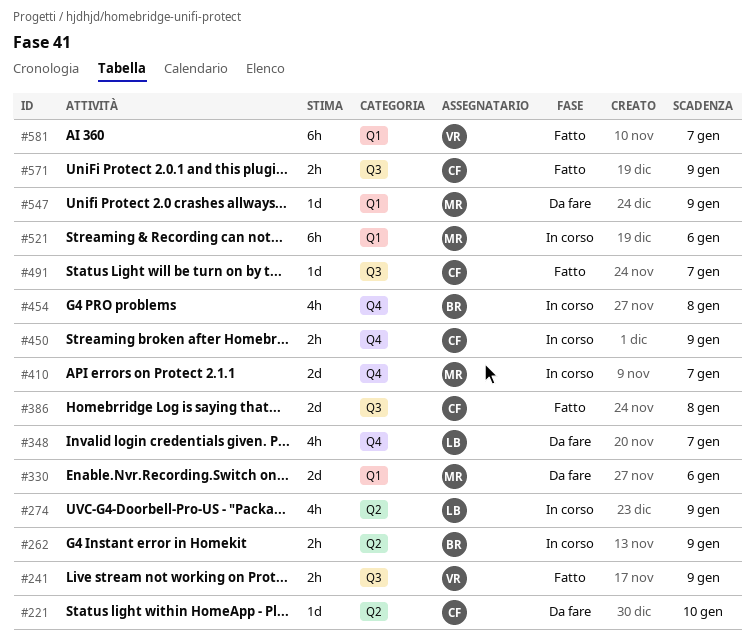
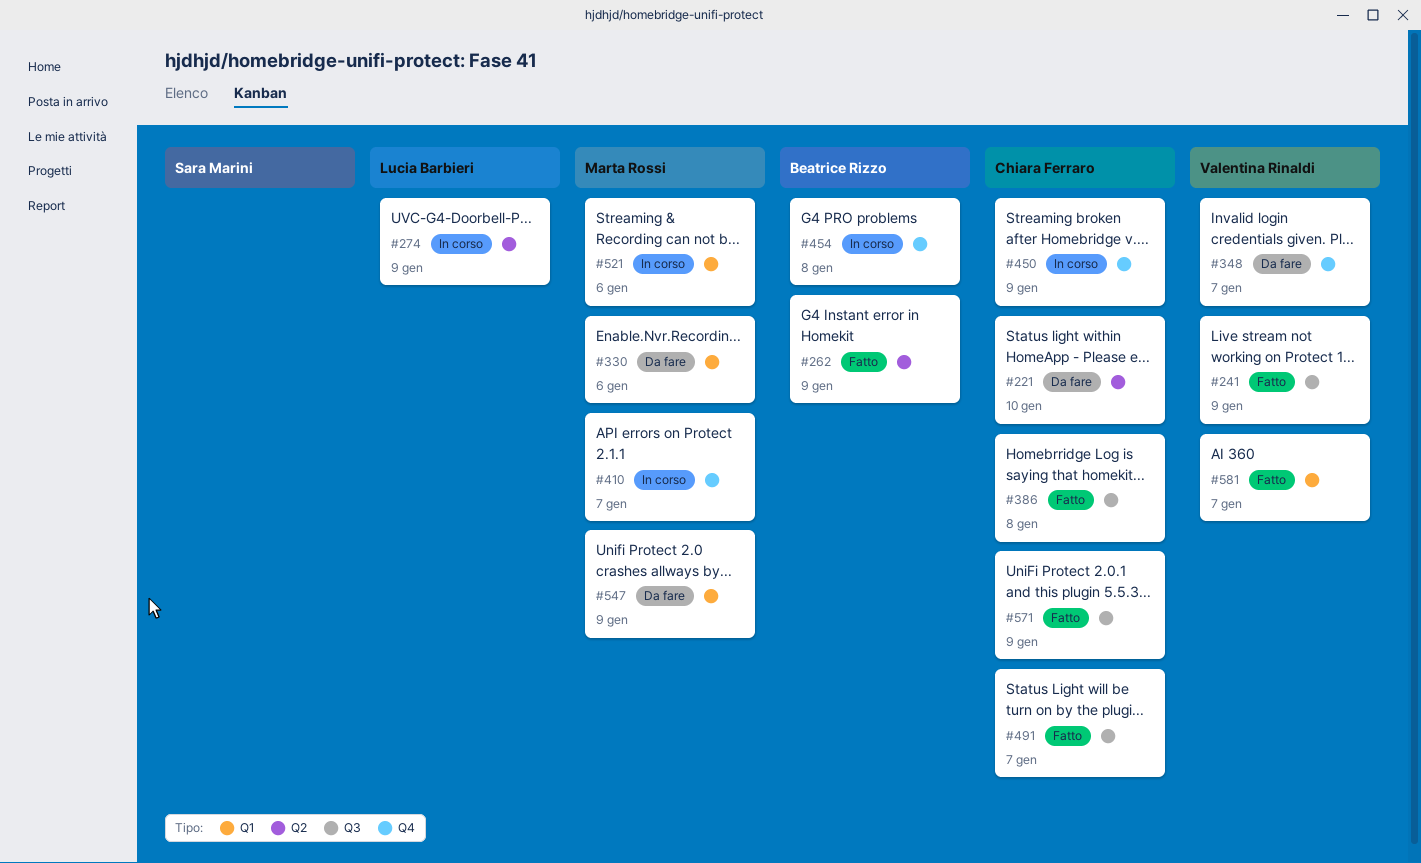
#262, status: In corso -> Fatto
#348, owner: Lucia Barbieri -> Valentina Rinaldi

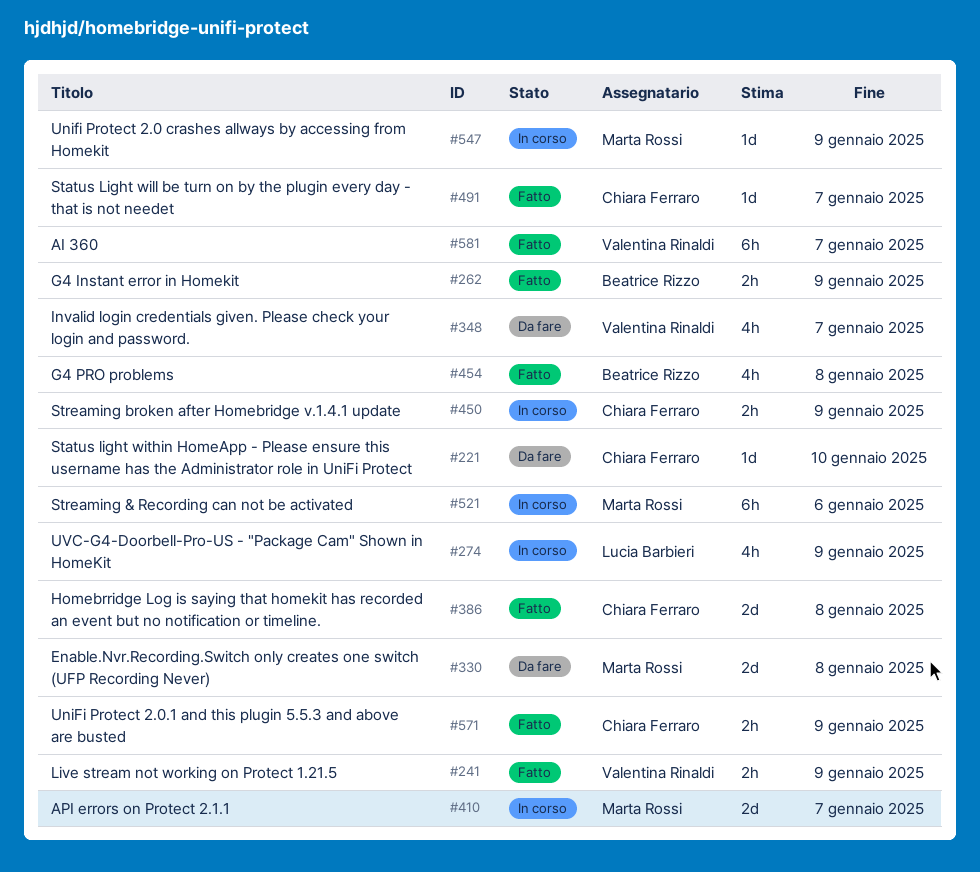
#330, due: Jan 6 -> Jan 8
#454, status: In corso -> Fatto
#547, status: Da fare -> In corso

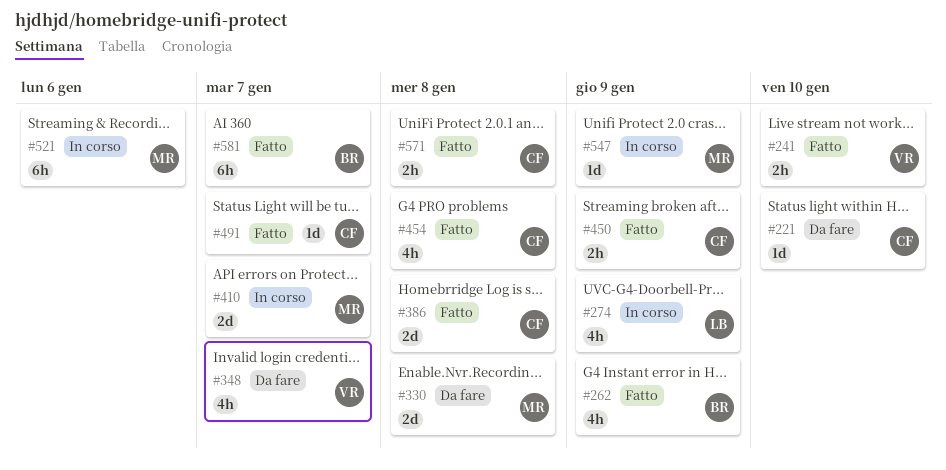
#241, due: Jan 9 -> Jan 10
#262, estimate: 2h -> 4h
#450, status: In corso -> Fatto
#454, owner: Beatrice Rizzo -> Chiara Ferraro
#571, due: Jan 9 -> Jan 8
#581, owner: Valentina Rinaldi -> Beatrice Rizzo

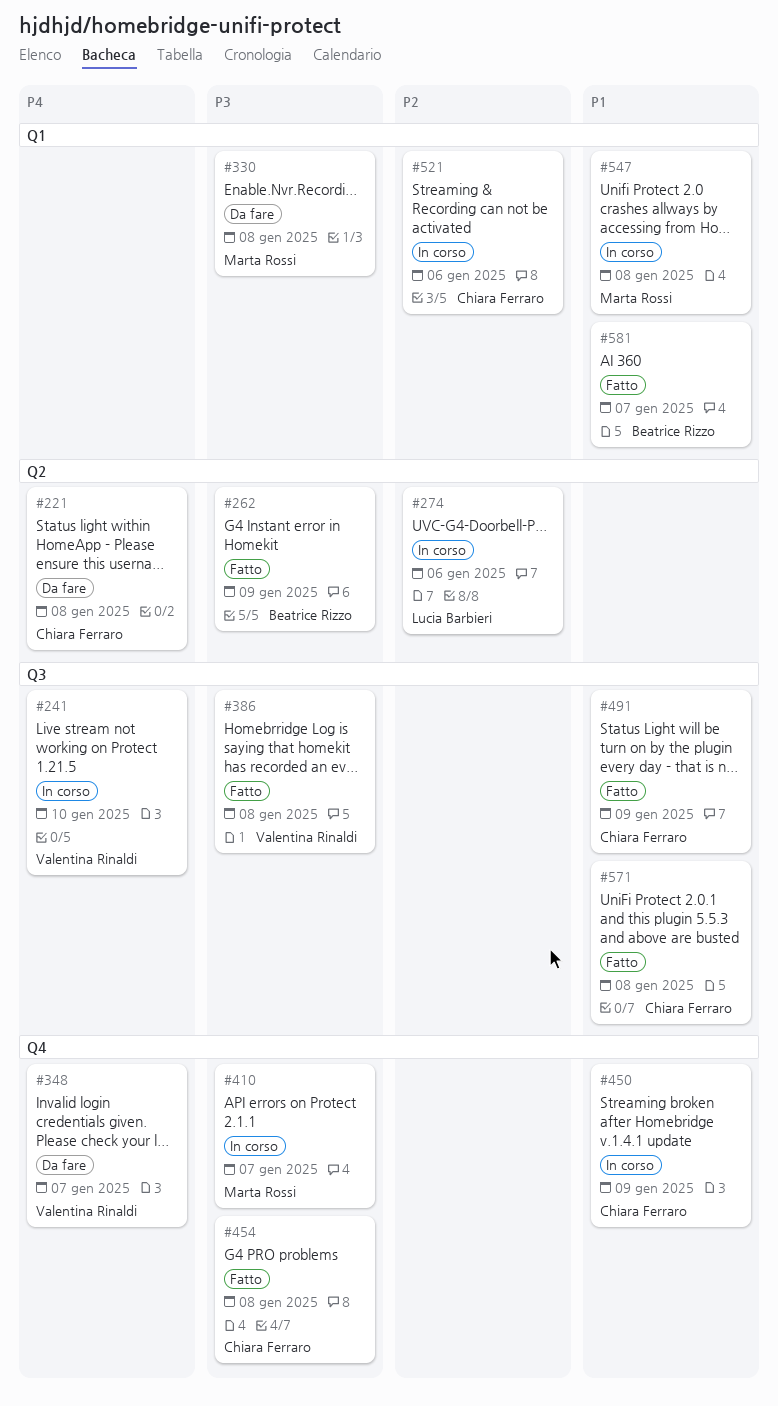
#221, due: Jan 10 -> Jan 8
#241, status: Fatto -> In corso
#274, due: Jan 9 -> Jan 6
#386, owner: Chiara Ferraro -> Valentina Rinaldi
#450, status: Fatto -> In corso
#491, due: Jan 7 -> Jan 9
#521, owner: Marta Rossi -> Chiara Ferraro
#547, due: Jan 9 -> Jan 8

